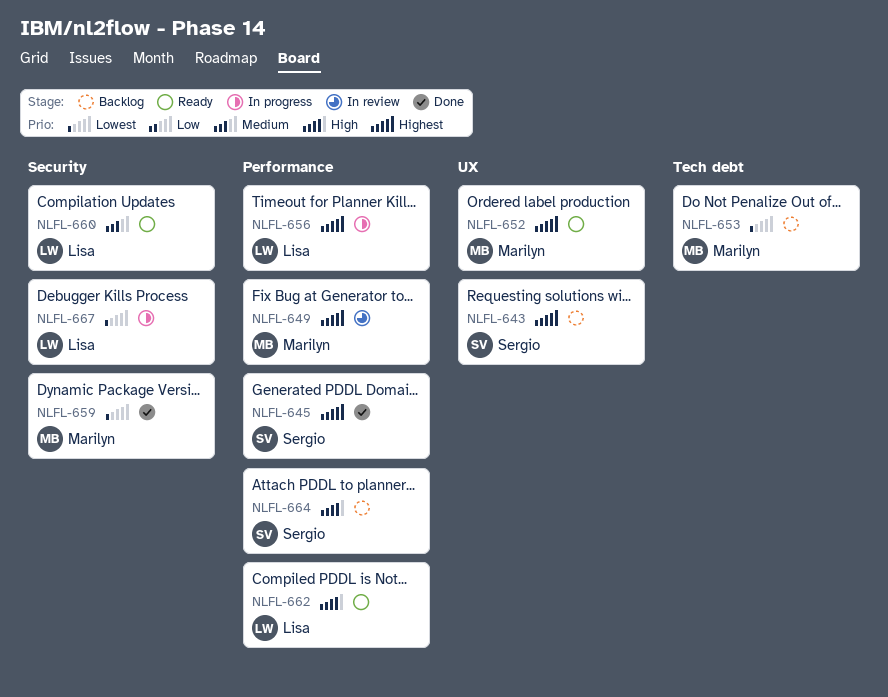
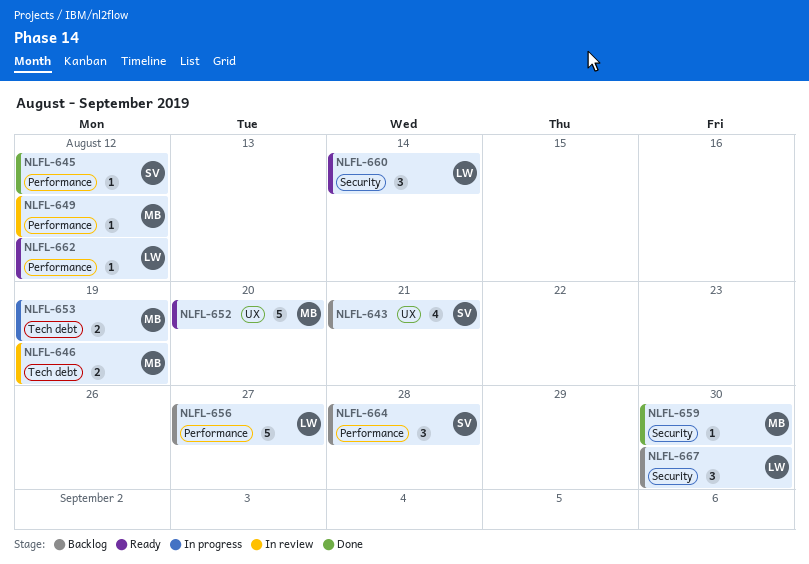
NLFL-646: none -> present
NLFL-653, status: Backlog -> In progress
NLFL-656, status: In progress -> Backlog
NLFL-667, status: In progress -> Backlog

